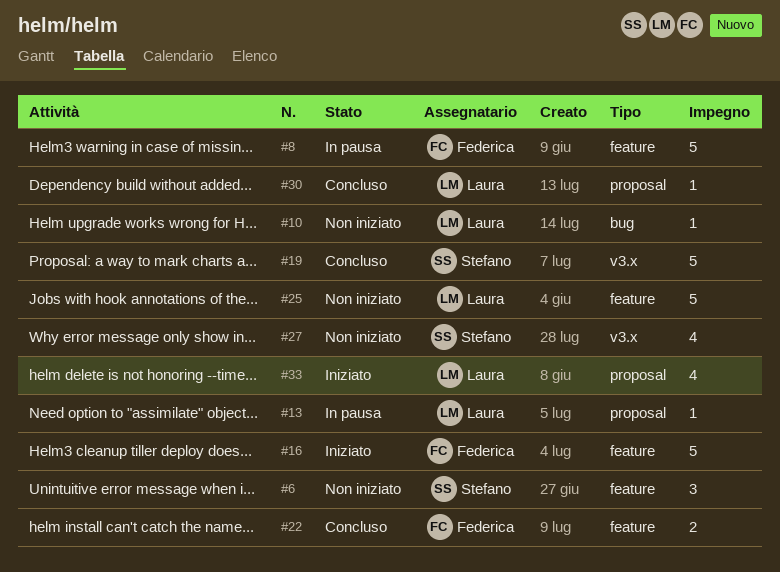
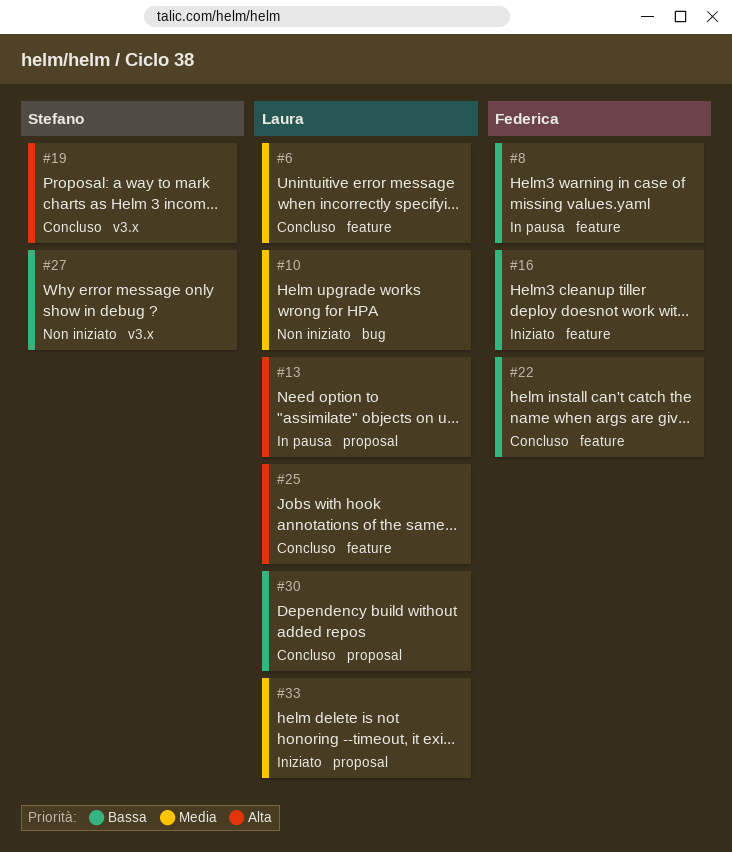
#6, status: Non iniziato -> Concluso
#6, owner: Stefano -> Laura
#25, status: Non iniziato -> Concluso

